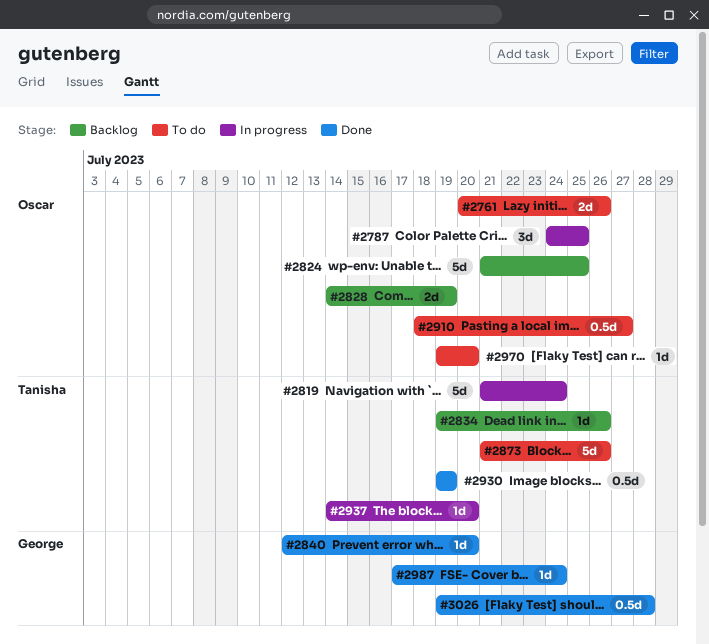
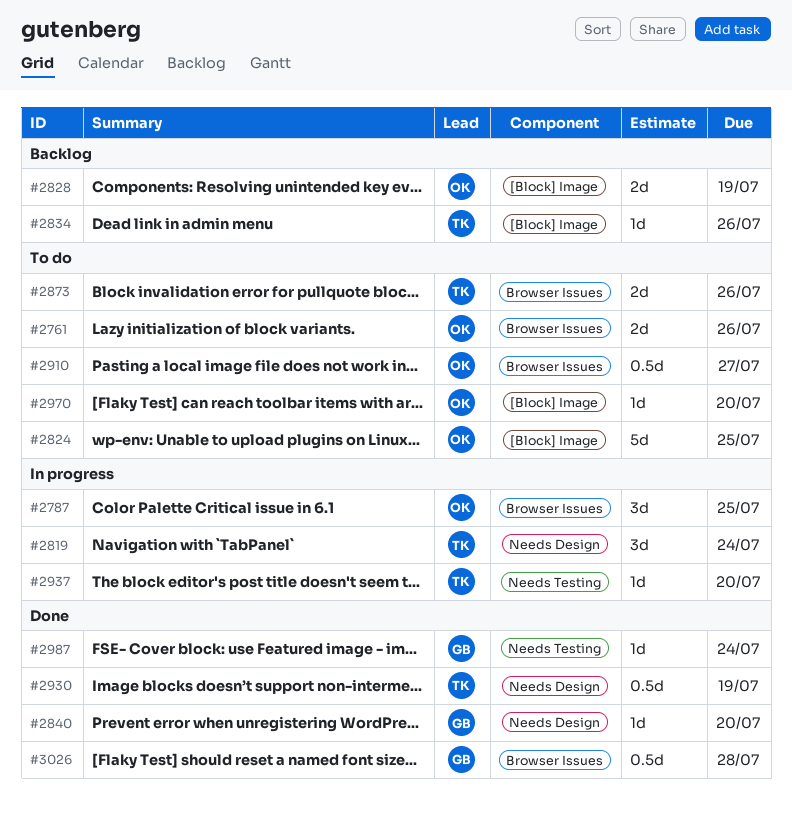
#2819, estimate: 5d -> 3d
#2824, status: Backlog -> To do
#2873, estimate: 5d -> 2d

